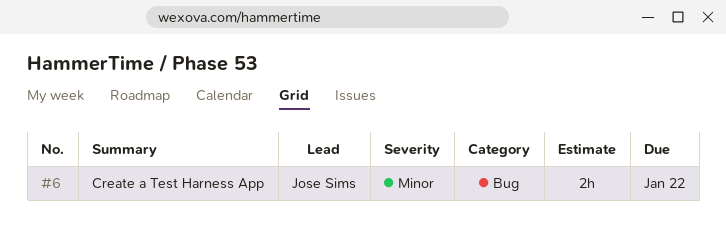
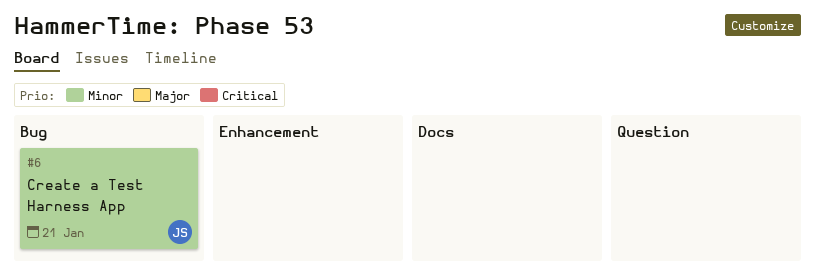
#6, due: Jan 22 -> Jan 21

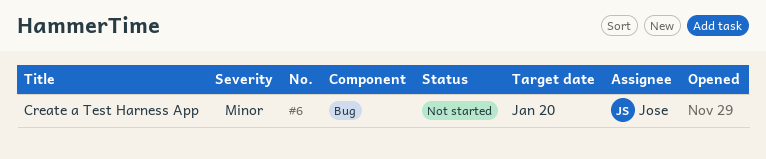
#6, due: Jan 21 -> Jan 20

